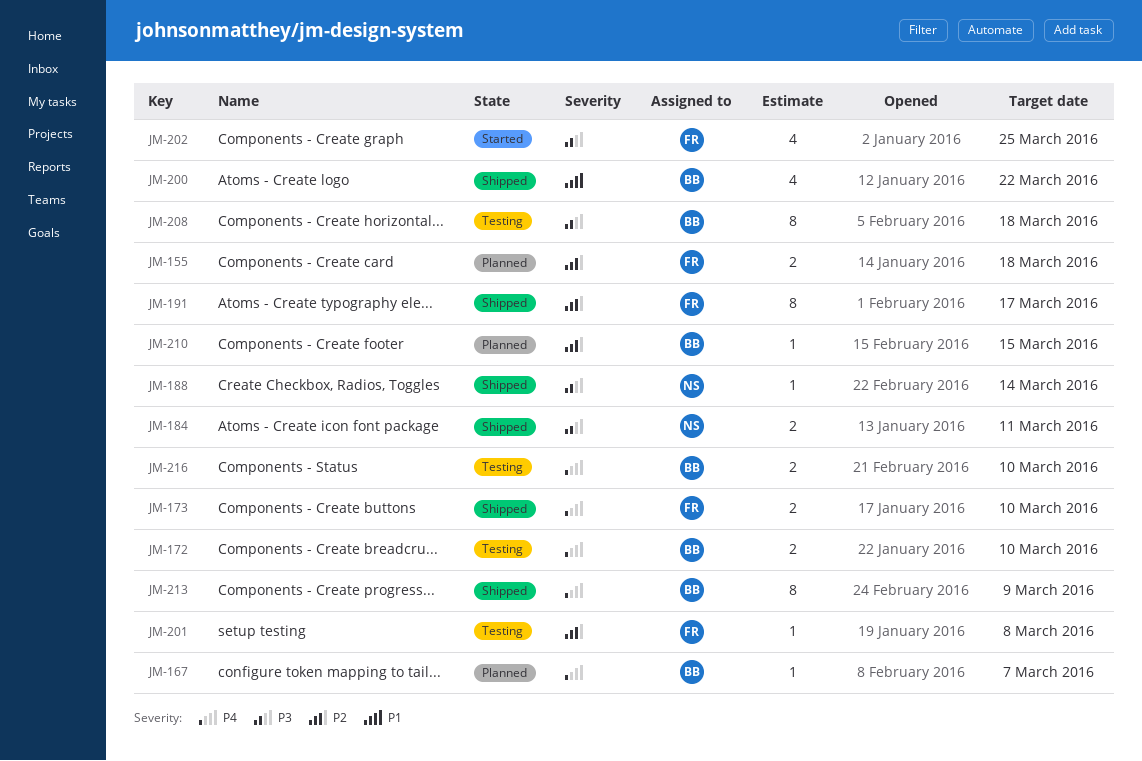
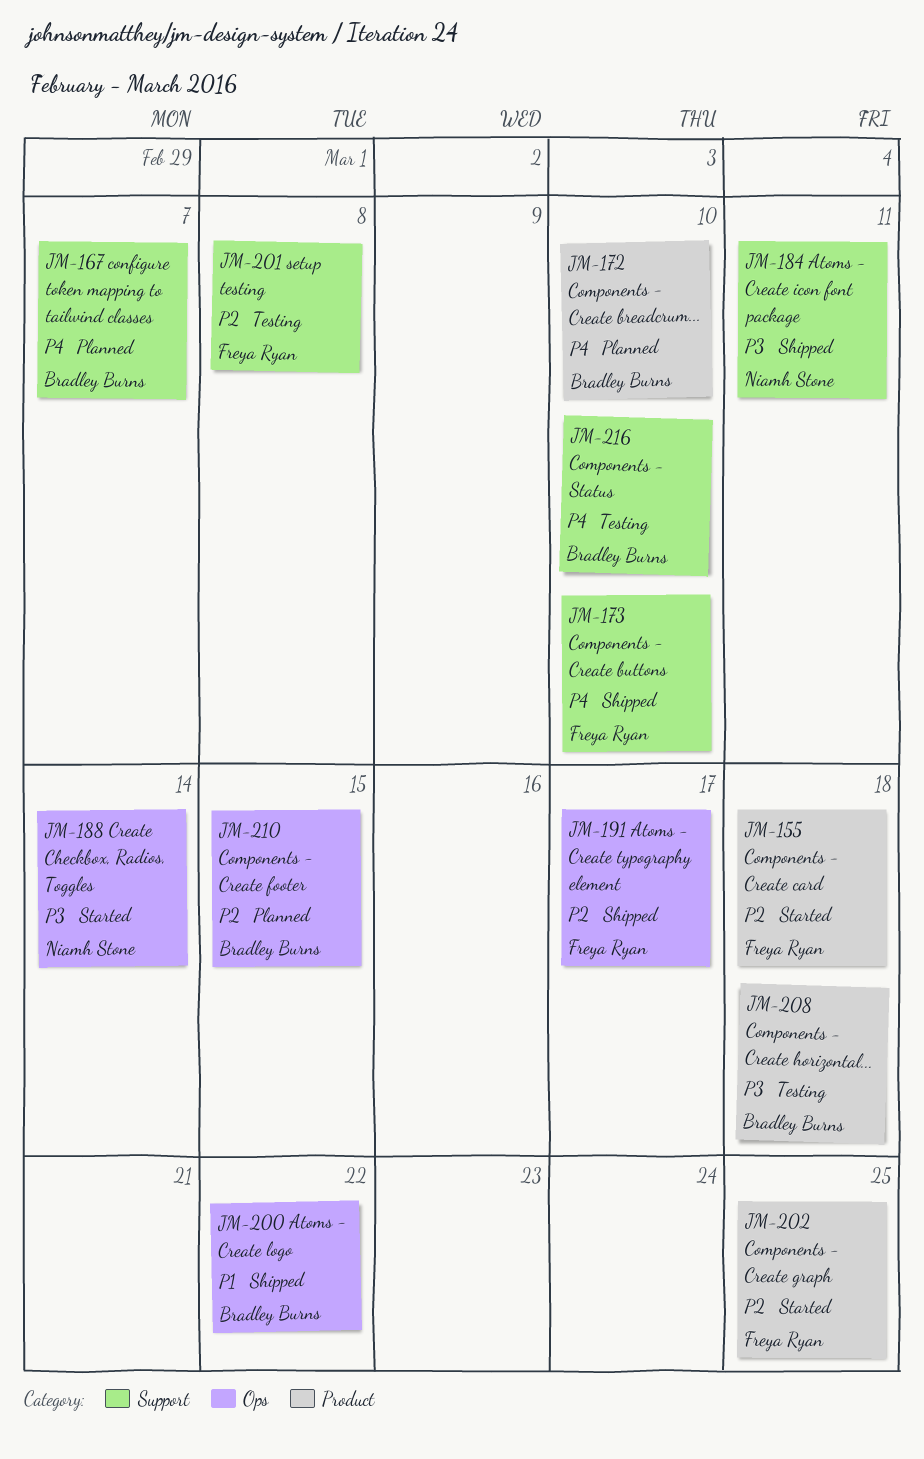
JM-155, status: Planned -> Started
JM-172, status: Testing -> Planned
JM-188, status: Shipped -> Started
JM-202, priority: P3 -> P2
JM-213: present -> none

